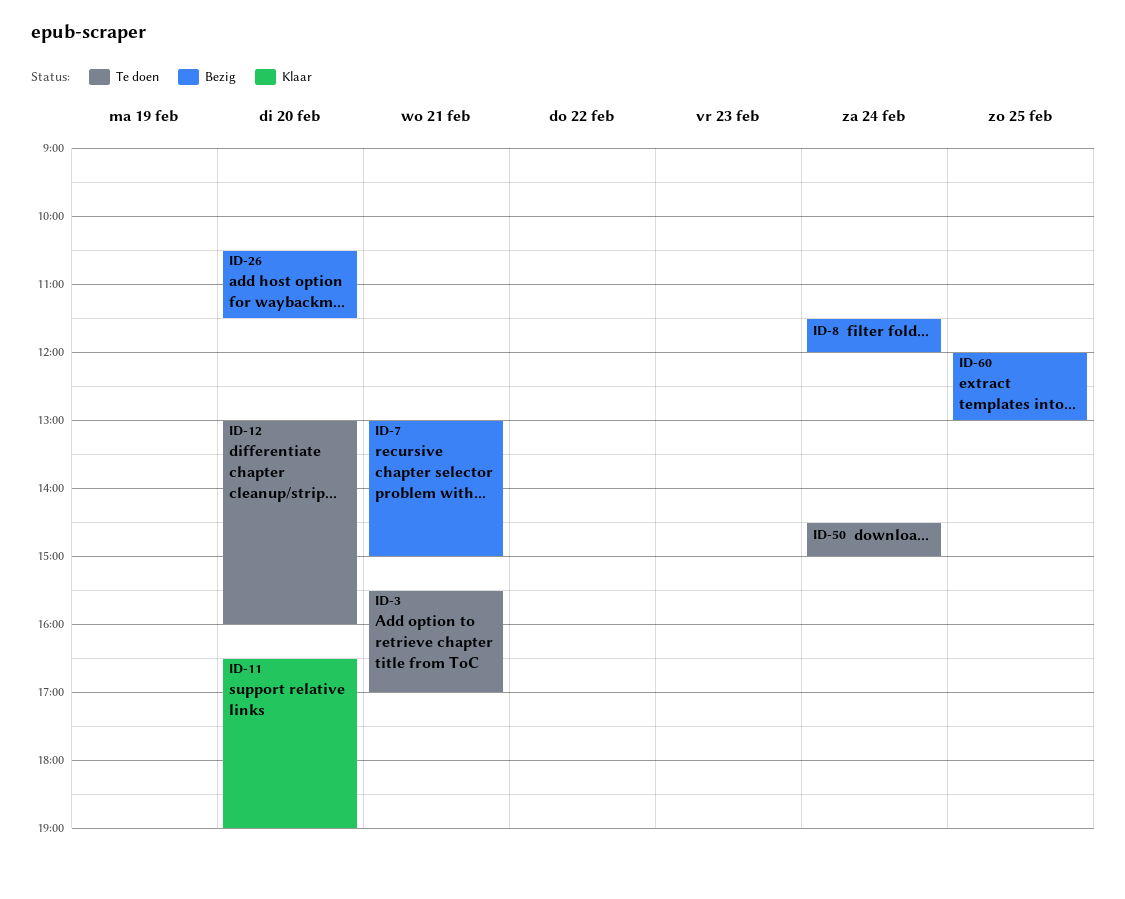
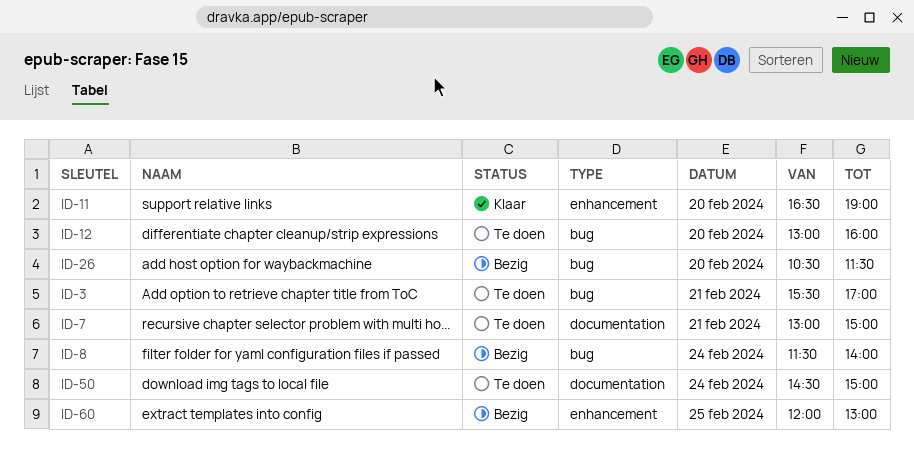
ID-7, status: Bezig -> Te doen
ID-8, ends: 12:00 -> 14:00

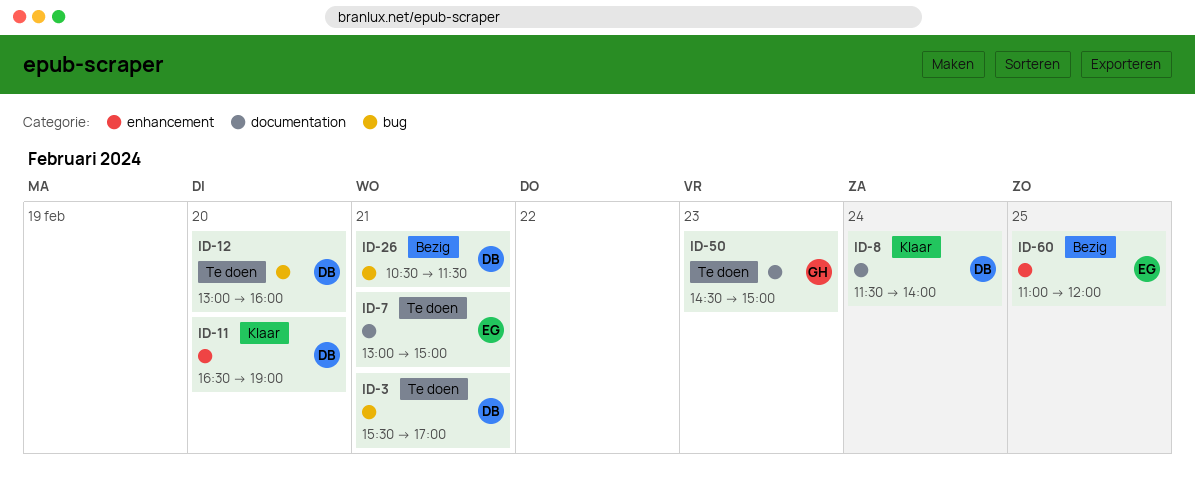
ID-8, status: Bezig -> Klaar
ID-8, label: bug -> documentation
ID-26, day: Feb 20 -> Feb 21
ID-50, day: Feb 24 -> Feb 23
ID-60, begins: 12:00 -> 11:00
ID-60, ends: 13:00 -> 12:00

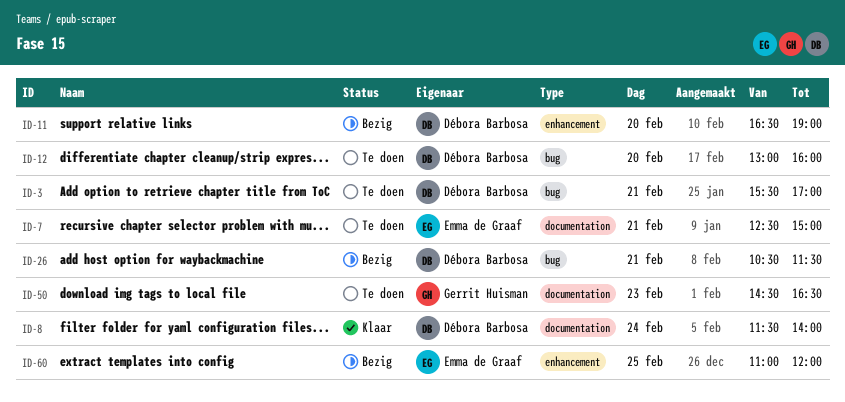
ID-7, begins: 13:00 -> 12:30
ID-11, status: Klaar -> Bezig
ID-50, ends: 15:00 -> 16:30

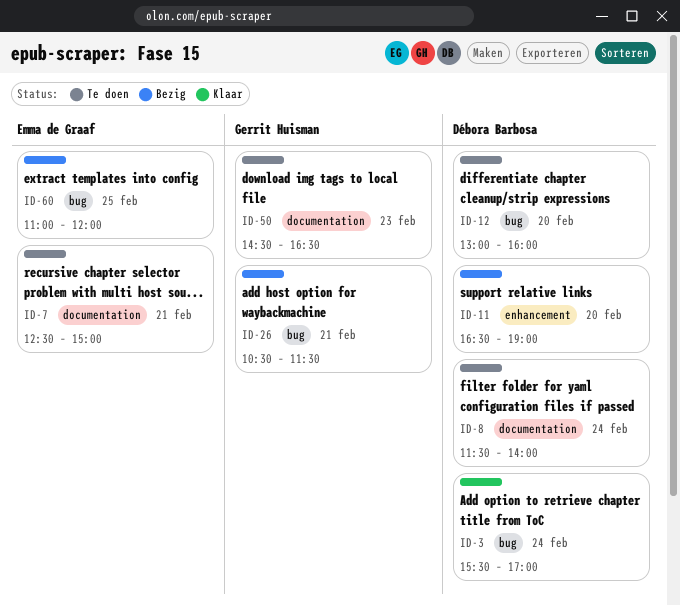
ID-3, status: Te doen -> Klaar
ID-3, day: Feb 21 -> Feb 24
ID-8, status: Klaar -> Te doen
ID-26, owner: Débora Barbosa -> Gerrit Huisman
ID-60, label: enhancement -> bug

